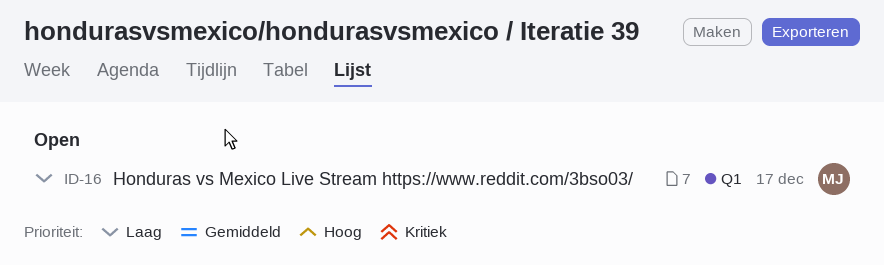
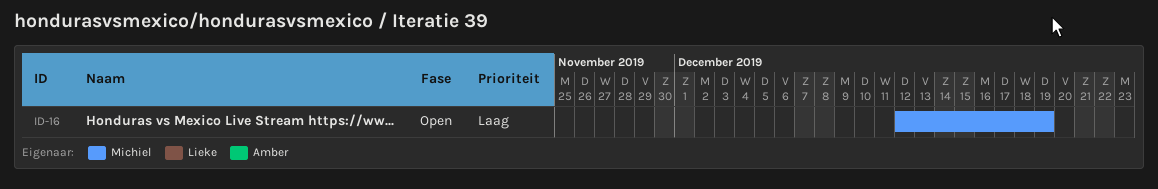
ID-16, due: Dec 17 -> Dec 19

